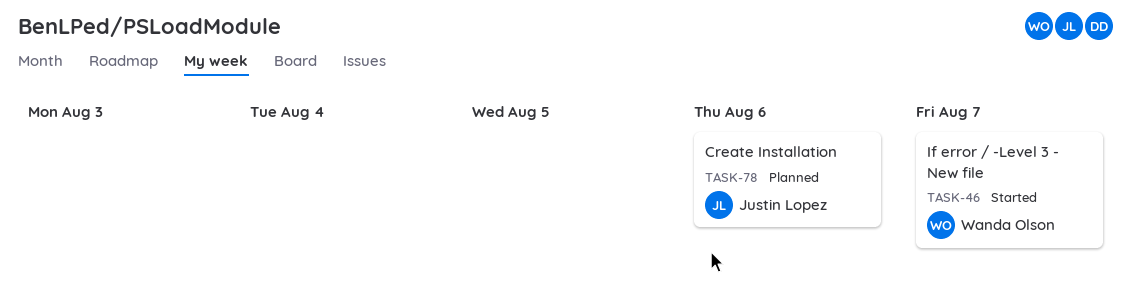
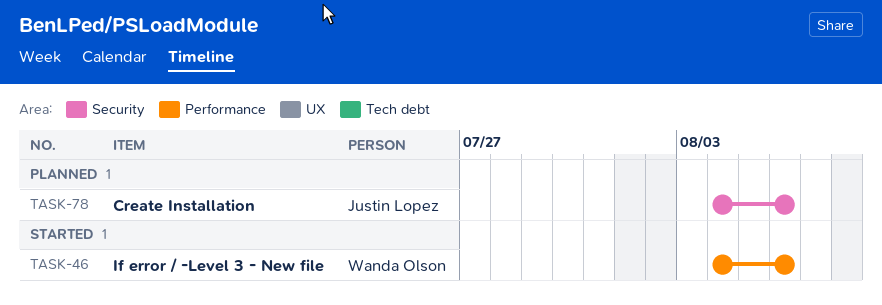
TASK-46, due: Aug 7 -> Aug 6

